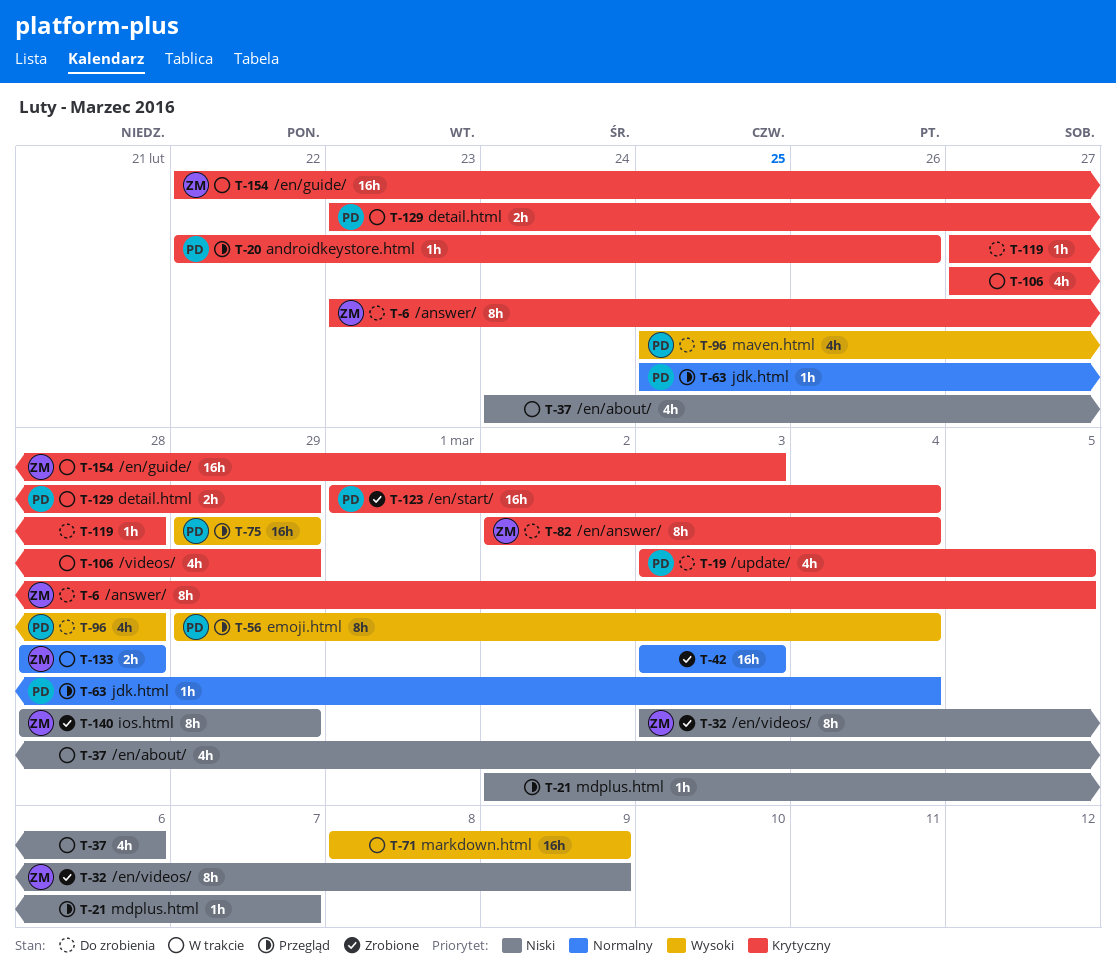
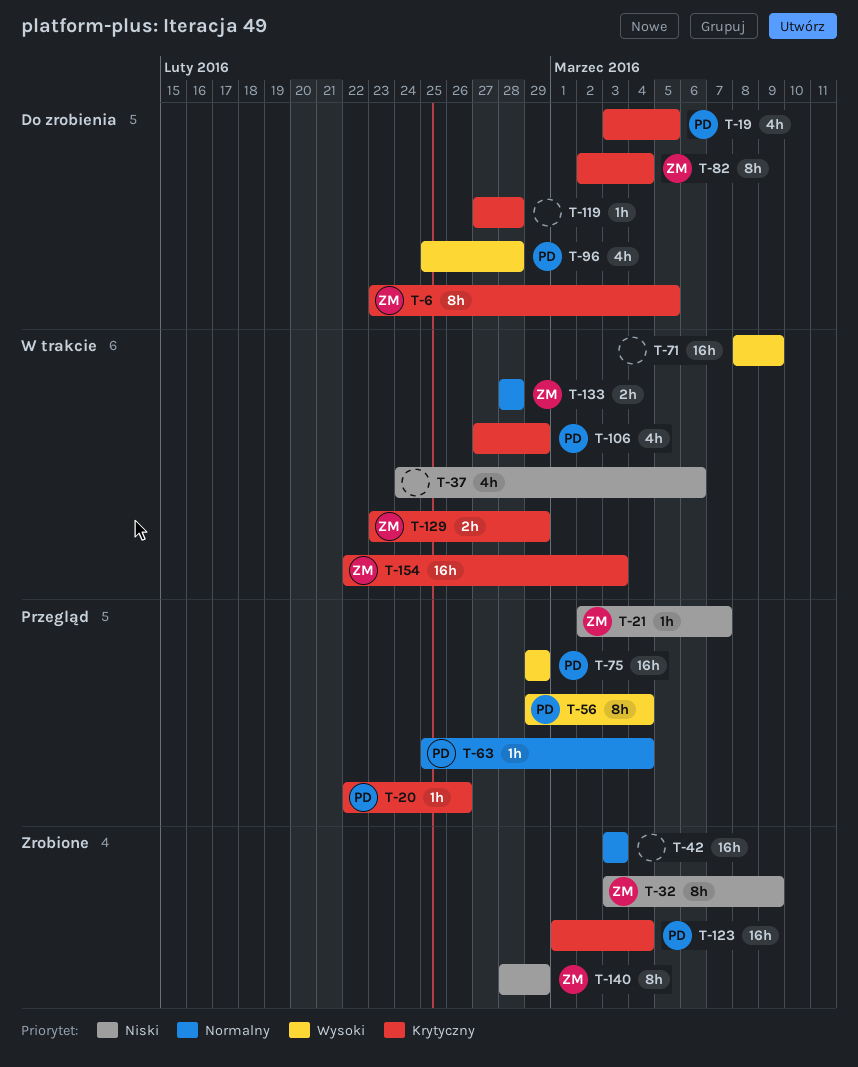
T-21, owner: none -> ZM
T-106, owner: none -> PD
T-129, owner: PD -> ZM

